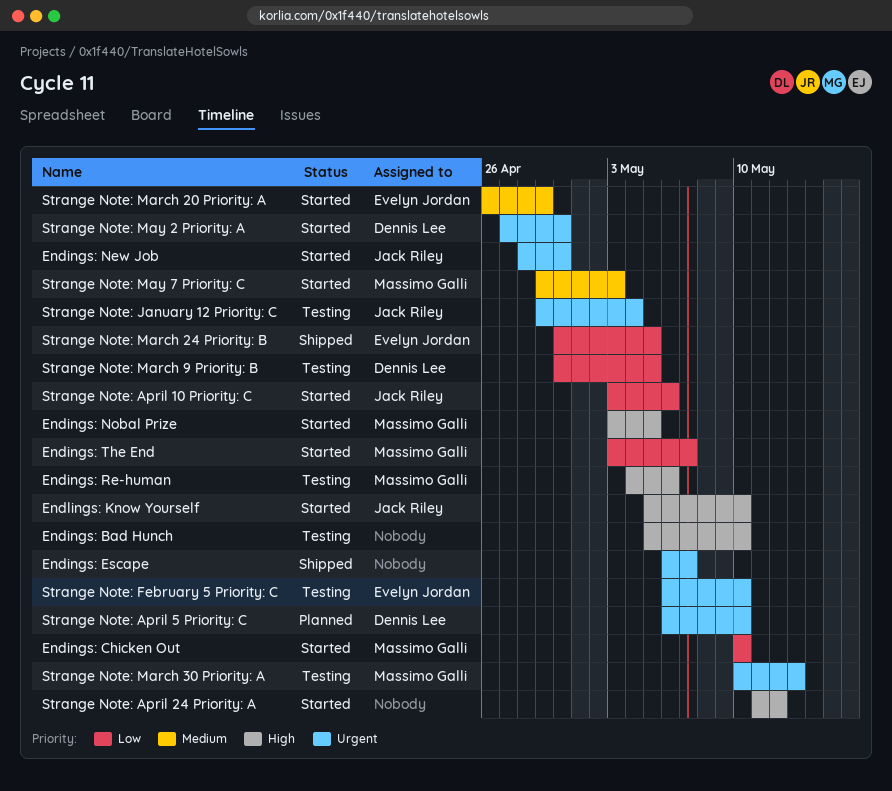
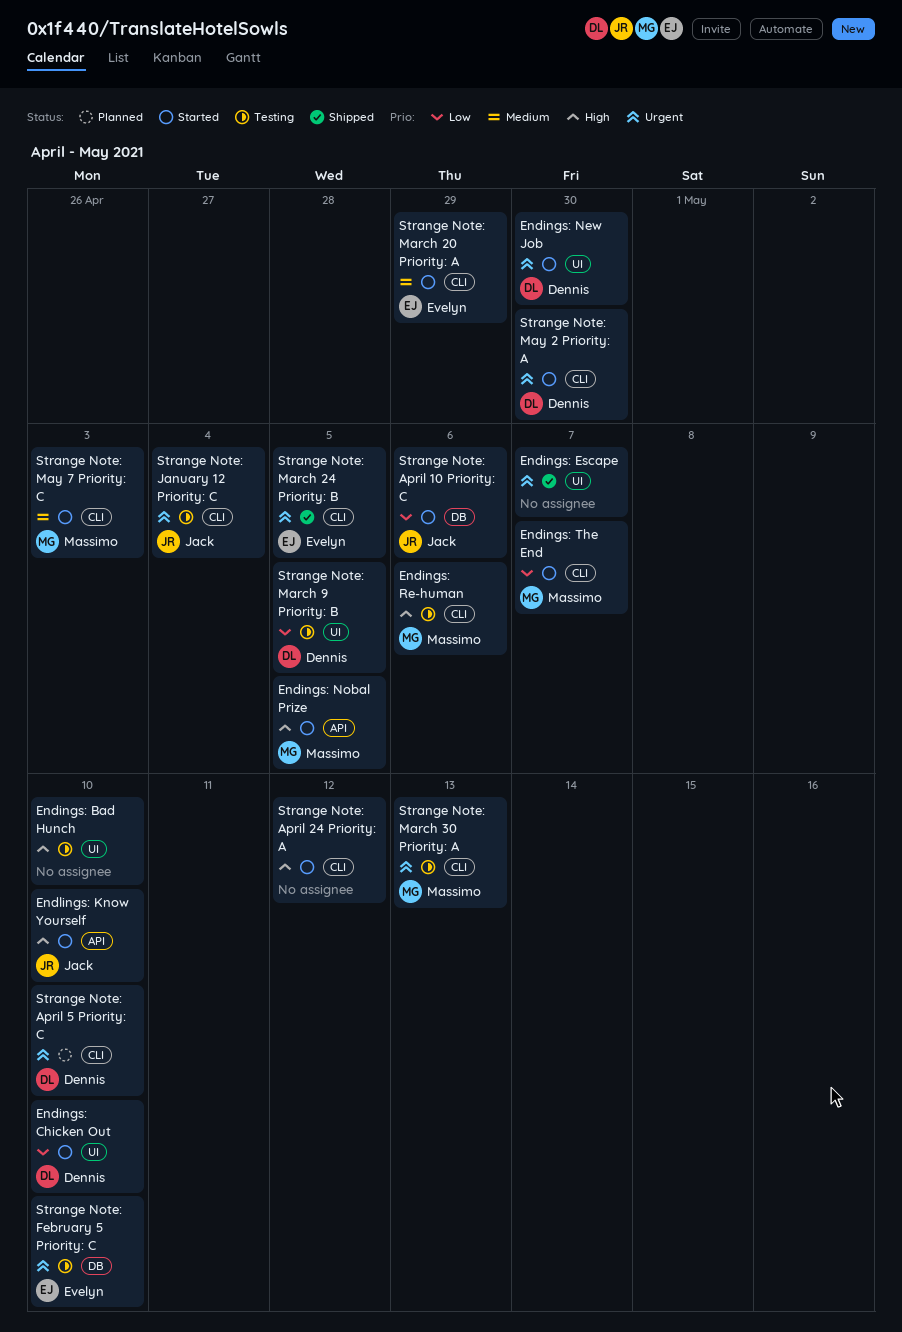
Endings: Chicken Out, owner: Massimo Galli -> Dennis Lee
Endings: New Job, owner: Jack Riley -> Dennis Lee
Strange Note: March 24 Priority: B, priority: Low -> Urgent

